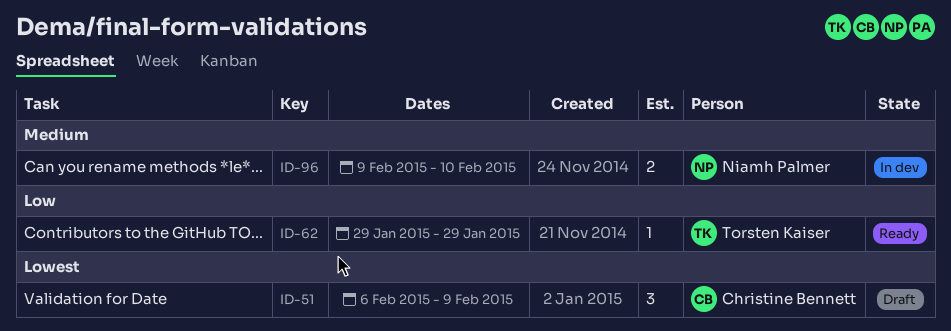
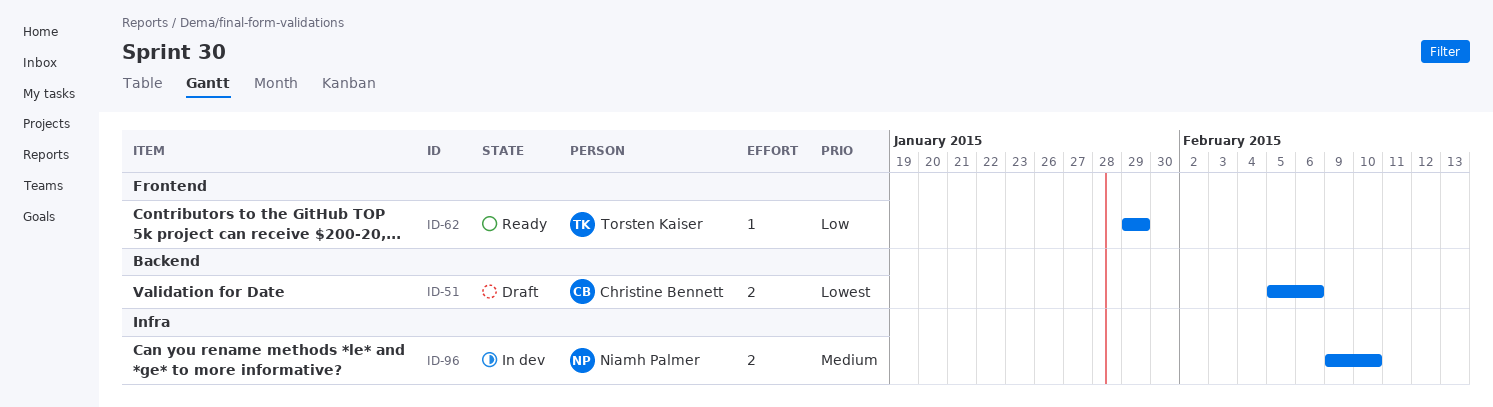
ID-51, estimate: 3 -> 2
ID-51, start: Feb 6 -> Feb 5
ID-51, due: Feb 9 -> Feb 6

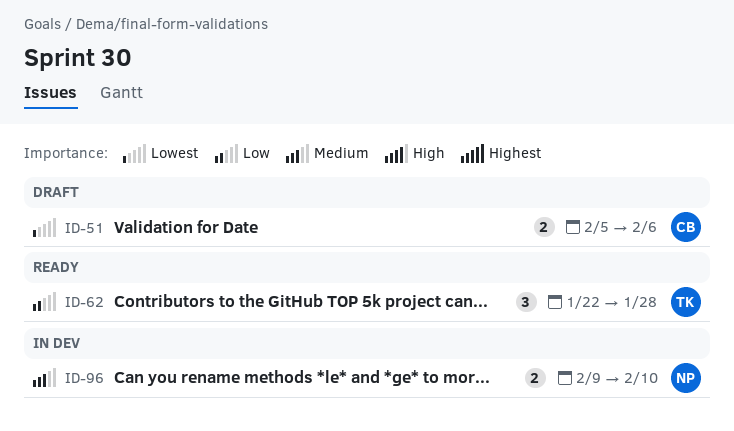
ID-62, estimate: 1 -> 3
ID-62, start: Jan 29 -> Jan 22
ID-62, due: Jan 29 -> Jan 28

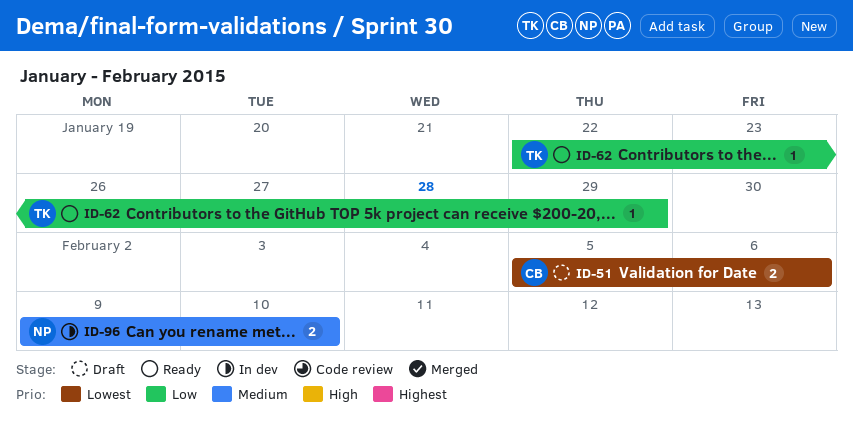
ID-62, estimate: 3 -> 1
ID-62, due: Jan 28 -> Jan 29

